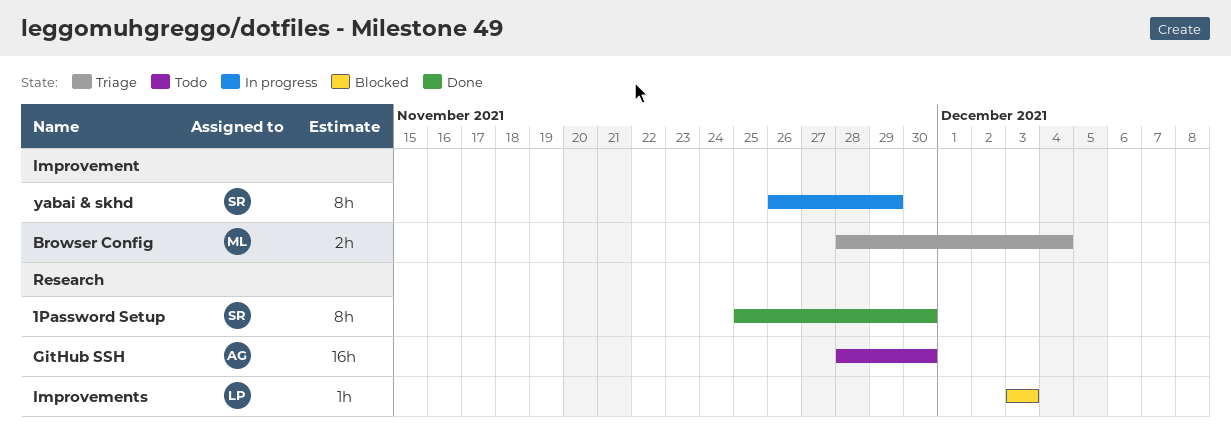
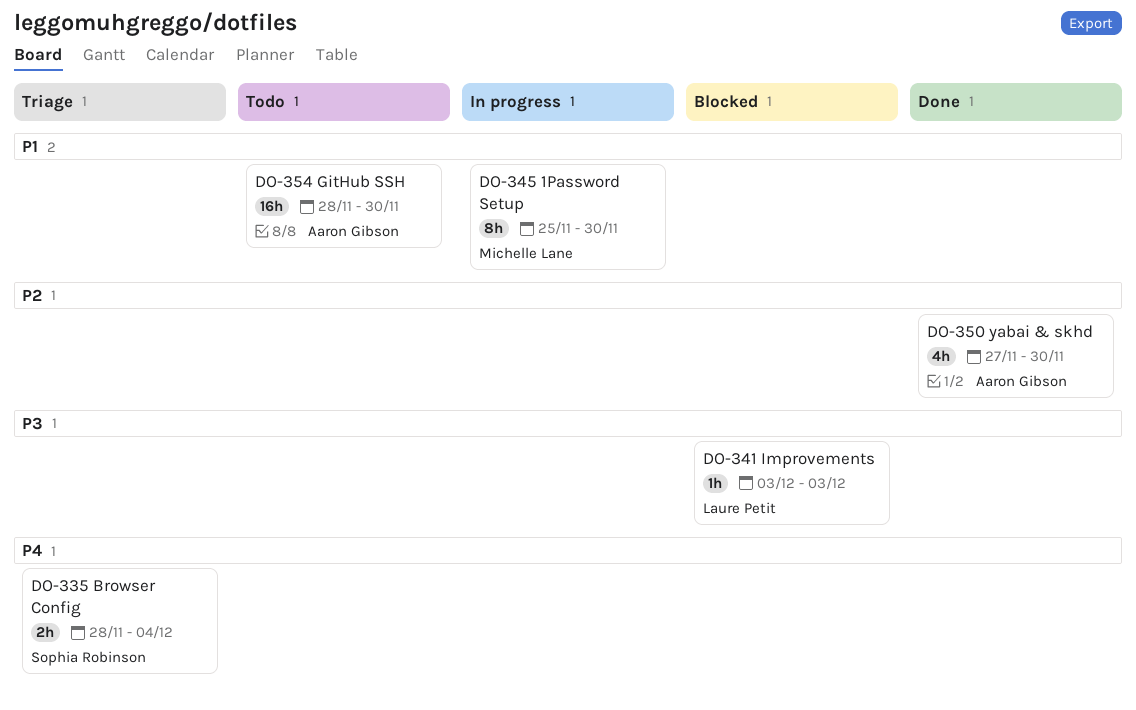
1Password Setup, status: Done -> In progress
1Password Setup, owner: Sophia Robinson -> Michelle Lane
Browser Config, owner: Michelle Lane -> Sophia Robinson
yabai & skhd, status: In progress -> Done
yabai & skhd, owner: Sophia Robinson -> Aaron Gibson
yabai & skhd, estimate: 8h -> 4h
yabai & skhd, start: Nov 26 -> Nov 27
yabai & skhd, due: Nov 29 -> Nov 30

